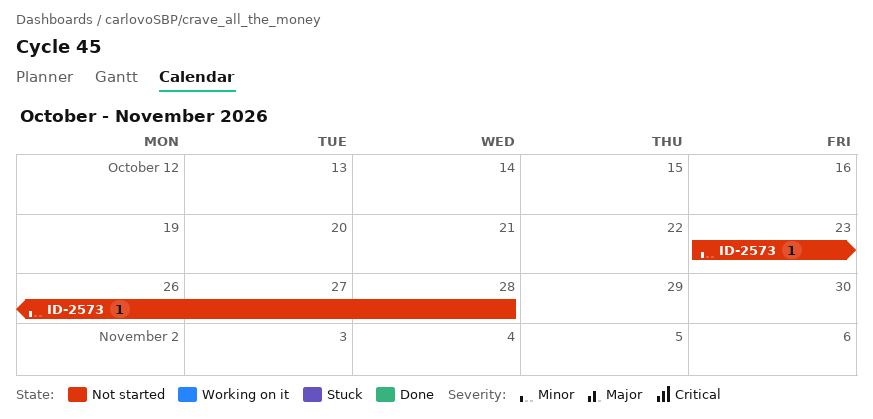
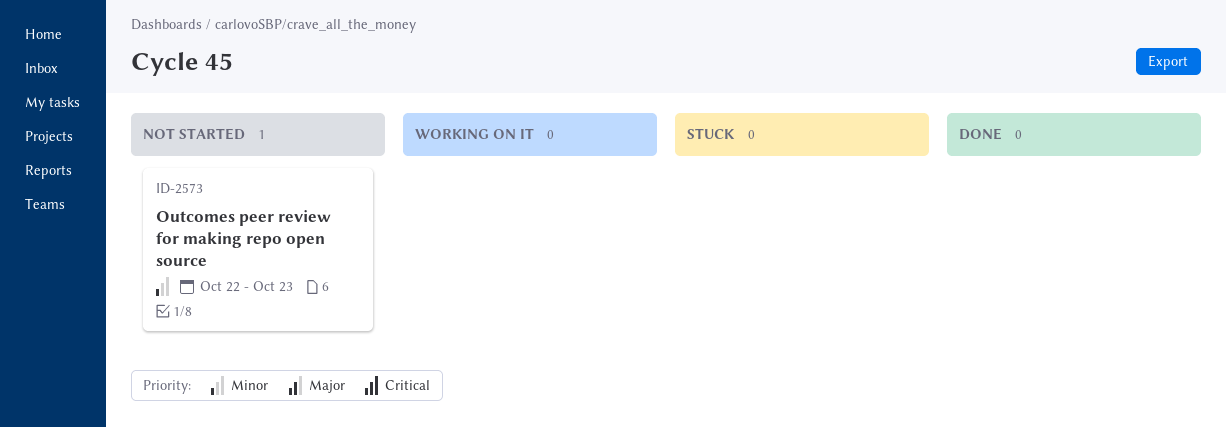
ID-2573, start: Oct 23 -> Oct 22
ID-2573, due: Oct 28 -> Oct 23

